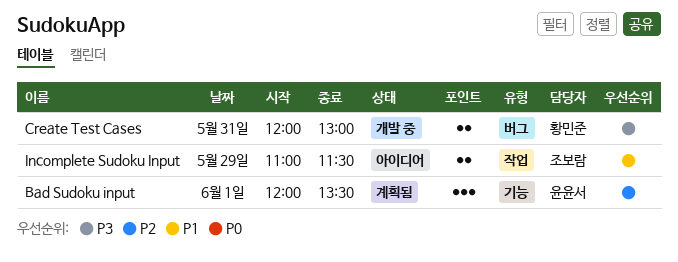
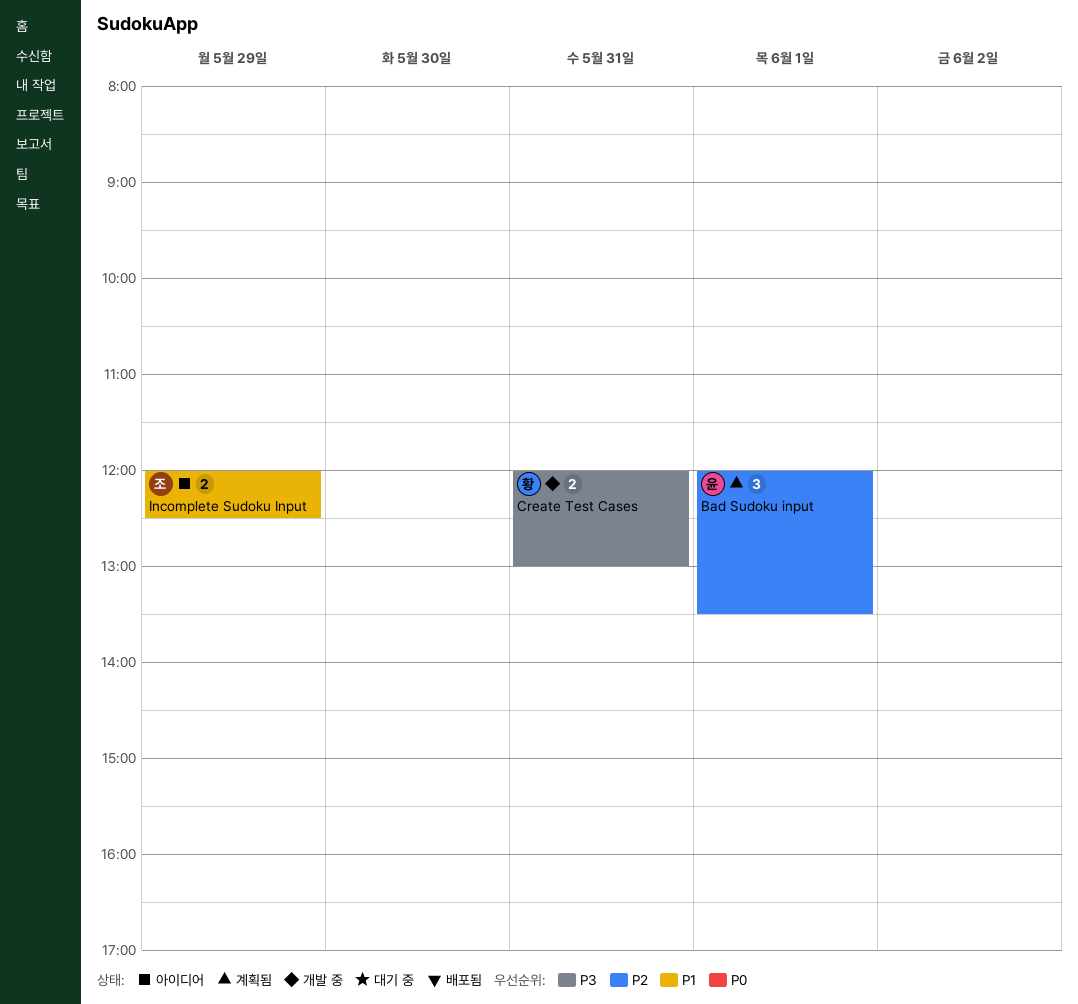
Incomplete Sudoku Input, begins: 11:00 -> 12:00
Incomplete Sudoku Input, ends: 11:30 -> 12:30

